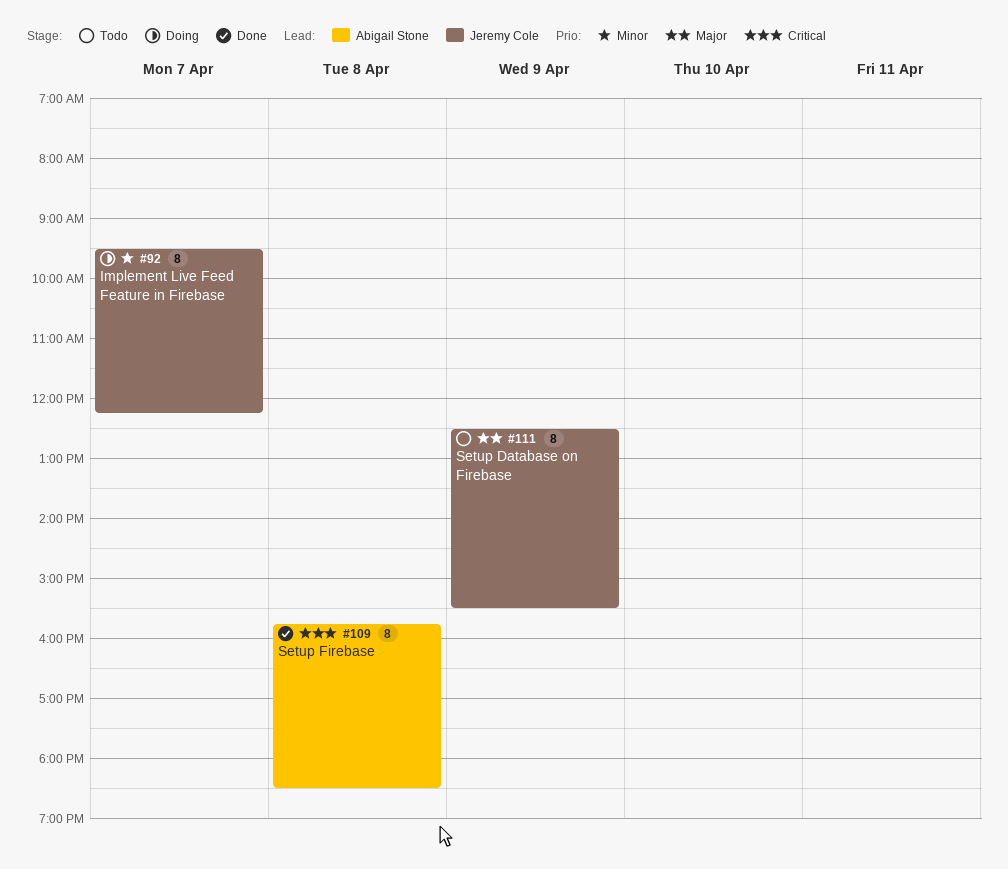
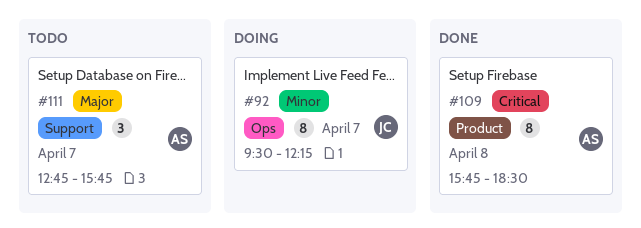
#111, owner: Jeremy Cole -> Abigail Stone
#111, estimate: 8 -> 3
#111, day: Apr 9 -> Apr 7
#111, begins: 12:30 -> 12:45
#111, ends: 15:30 -> 15:45

